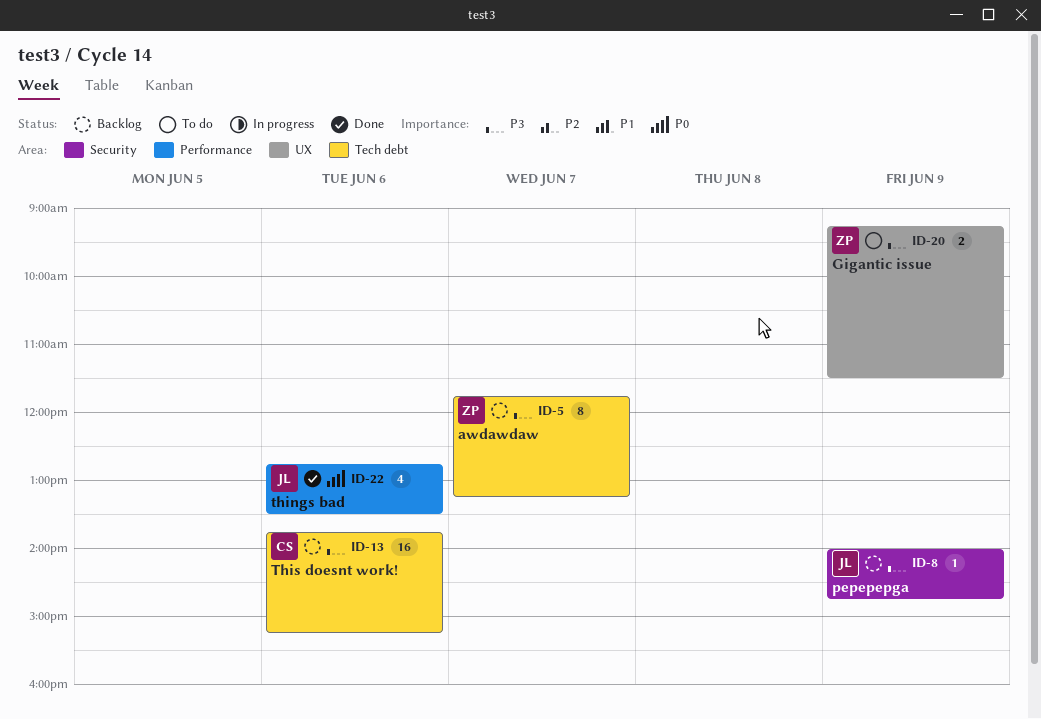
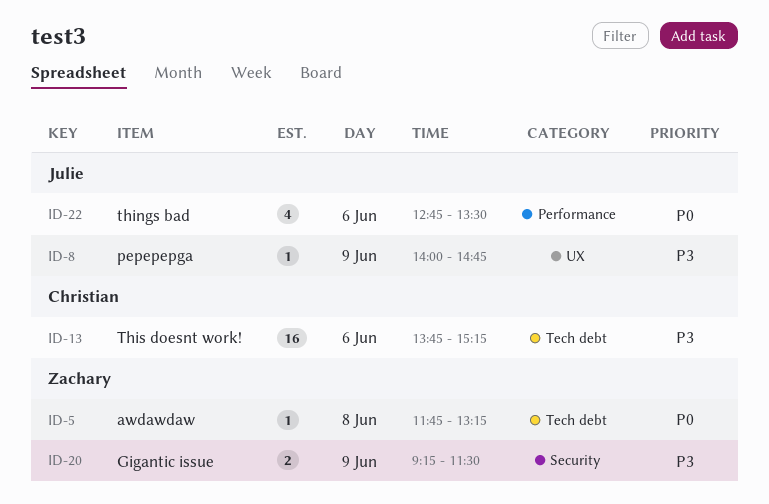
ID-5, priority: P3 -> P0
ID-5, estimate: 8 -> 1
ID-5, day: Jun 7 -> Jun 8
ID-8, label: Security -> UX
ID-20, label: UX -> Security

